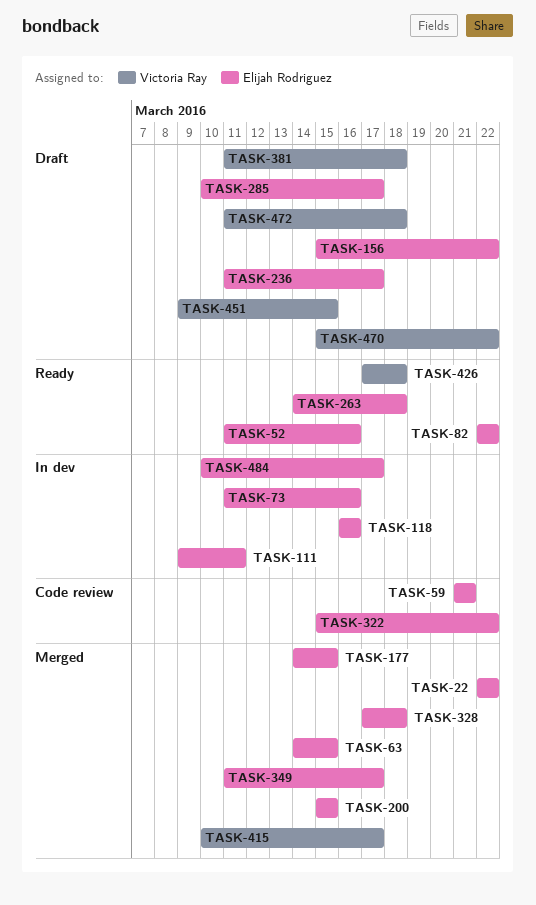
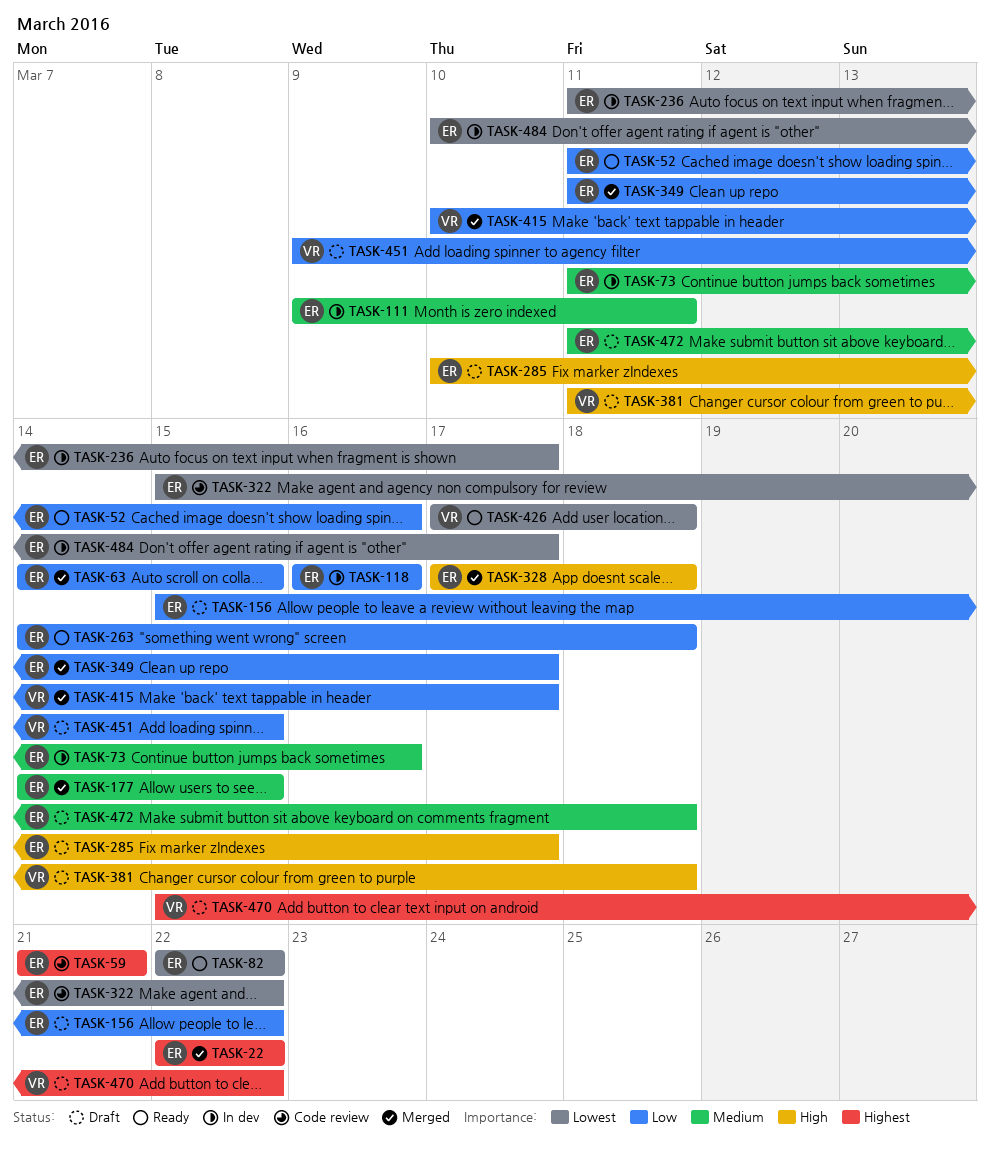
TASK-200: present -> none
TASK-236, status: Draft -> In dev
TASK-472, owner: Victoria Ray -> Elijah Rodriguez

